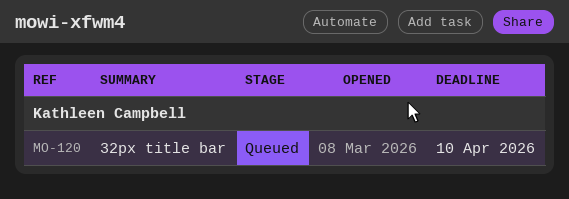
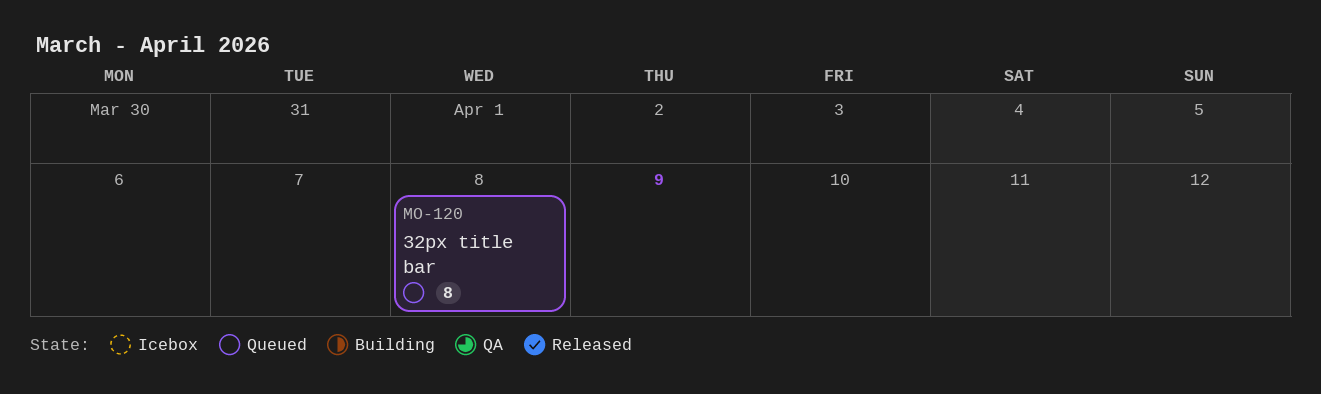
MO-120, due: Apr 10 -> Apr 8

